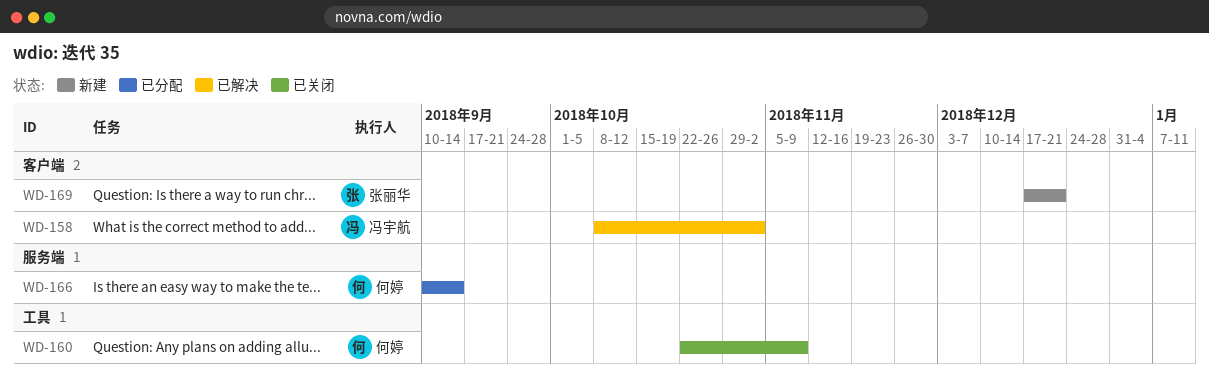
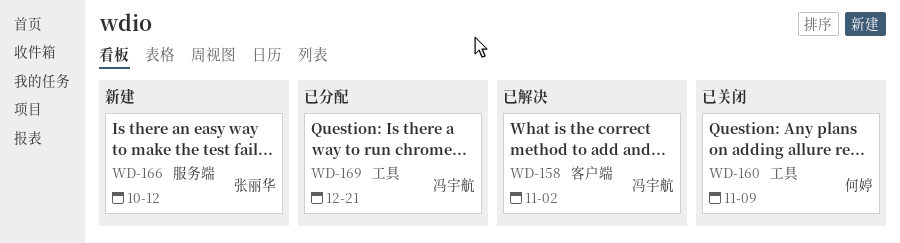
WD-166, status: 已分配 -> 新建
WD-166, owner: 何婷 -> 张丽华
WD-166, due: Sep 14 -> Oct 12
WD-169, status: 新建 -> 已分配
WD-169, owner: 张丽华 -> 冯宇航
WD-169, label: 客户端 -> 工具

